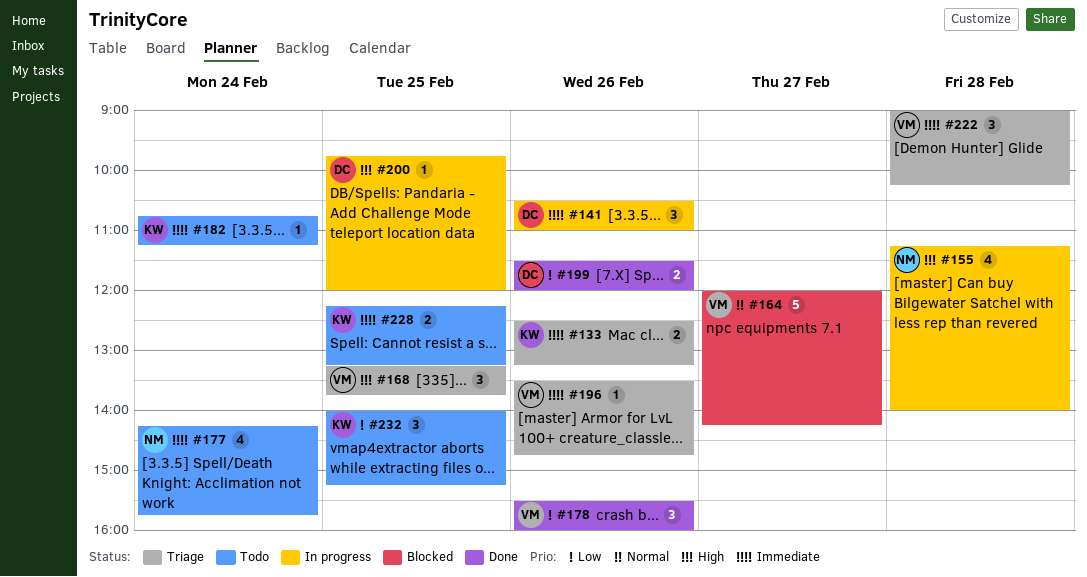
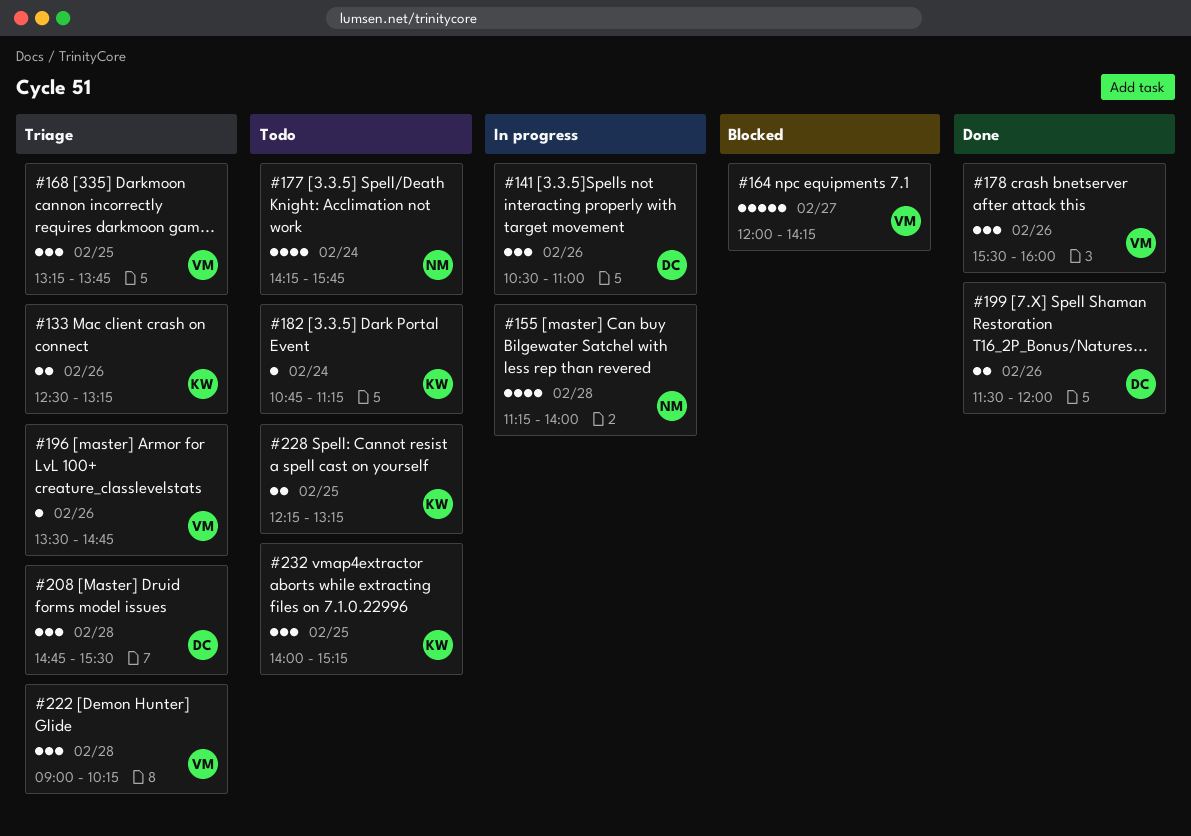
#200: present -> none
#208: none -> present

